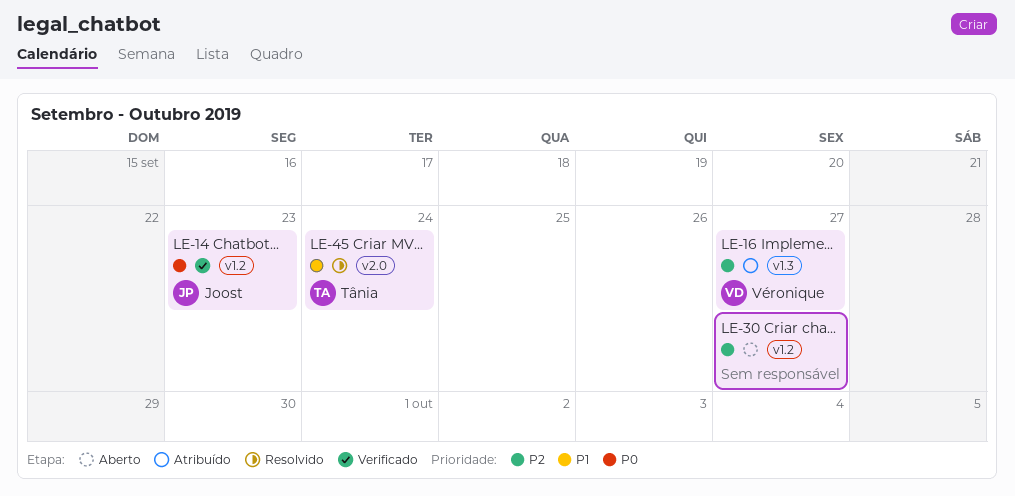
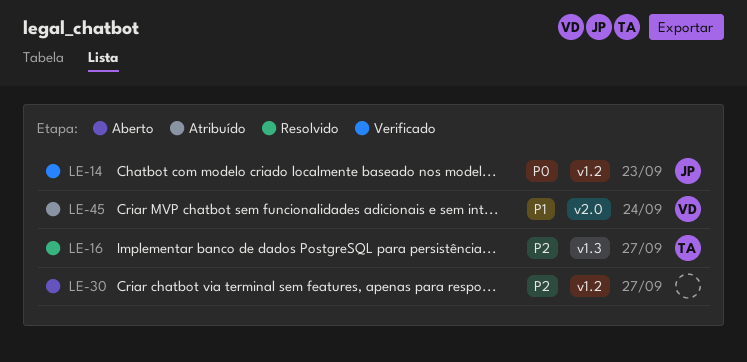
LE-16, status: Atribuído -> Resolvido
LE-16, owner: Véronique -> Tânia
LE-45, status: Resolvido -> Atribuído
LE-45, owner: Tânia -> Véronique

